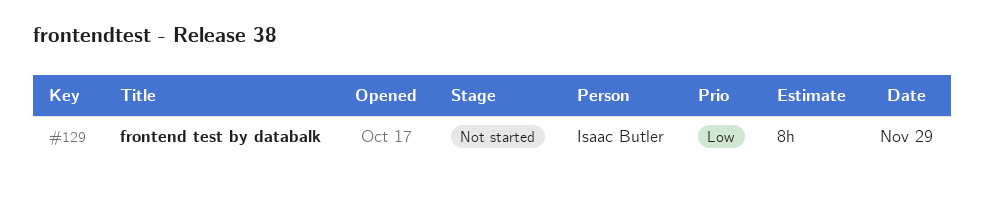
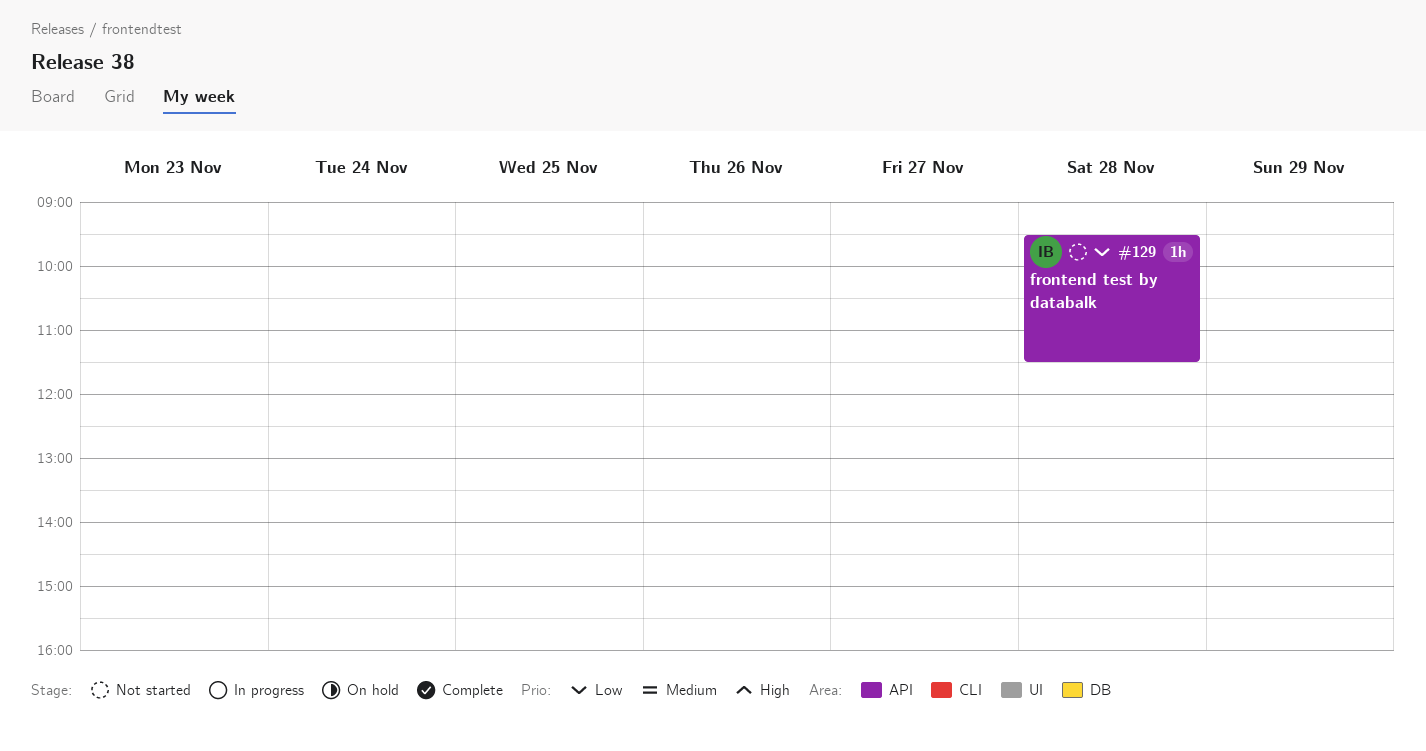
#129, estimate: 8h -> 1h
#129, day: Nov 29 -> Nov 28

